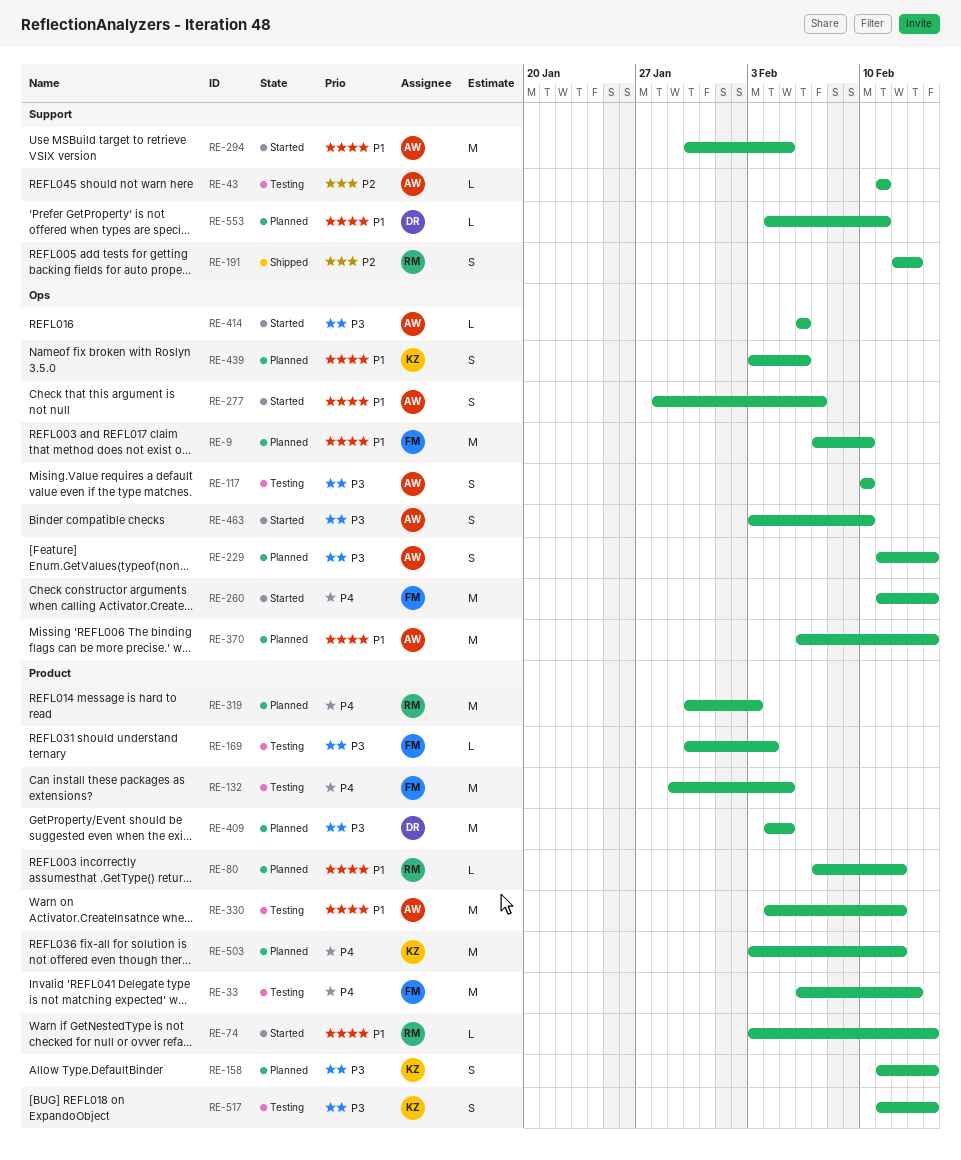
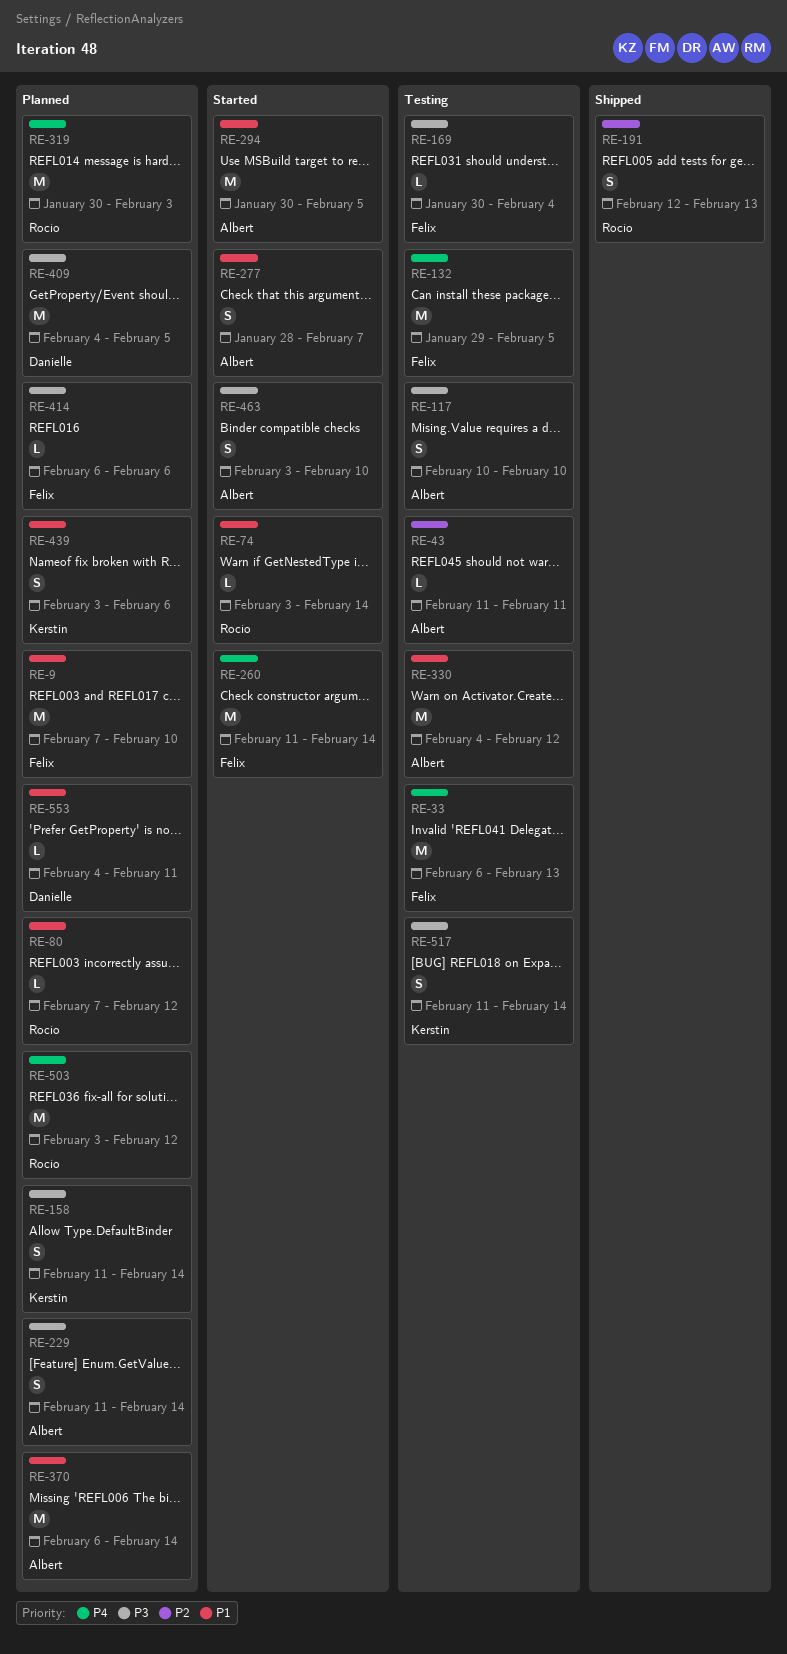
RE-414, status: Started -> Planned
RE-414, owner: Albert -> Felix
RE-503, owner: Kerstin -> Rocío

